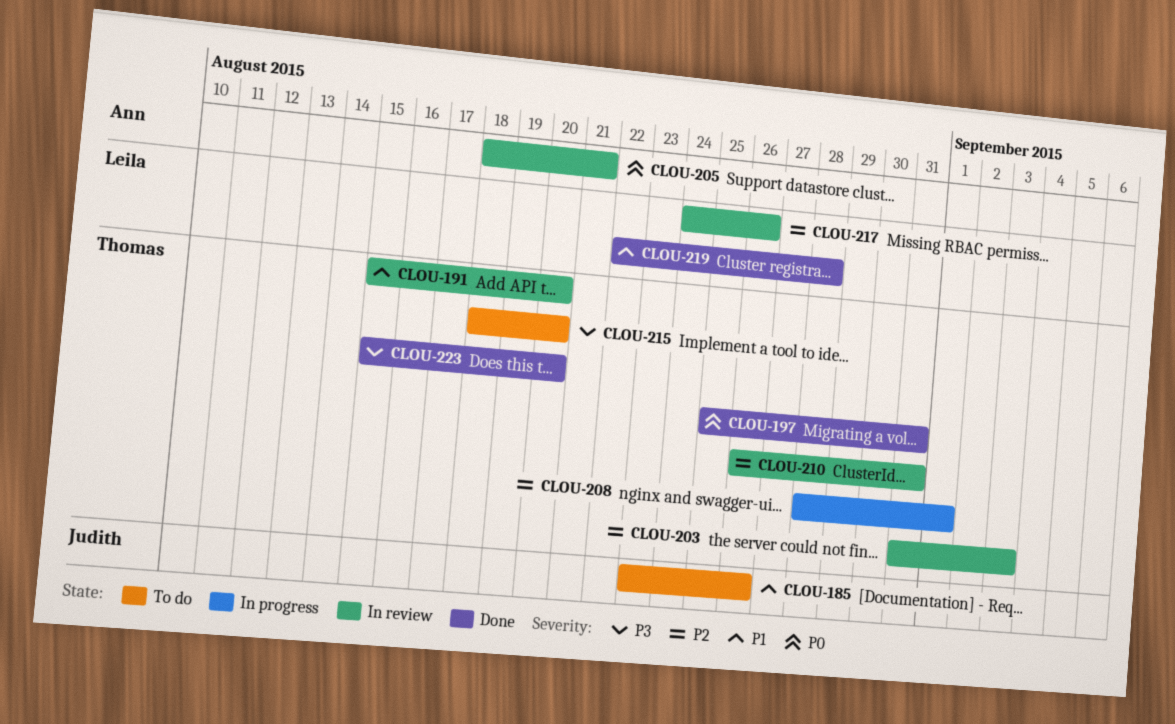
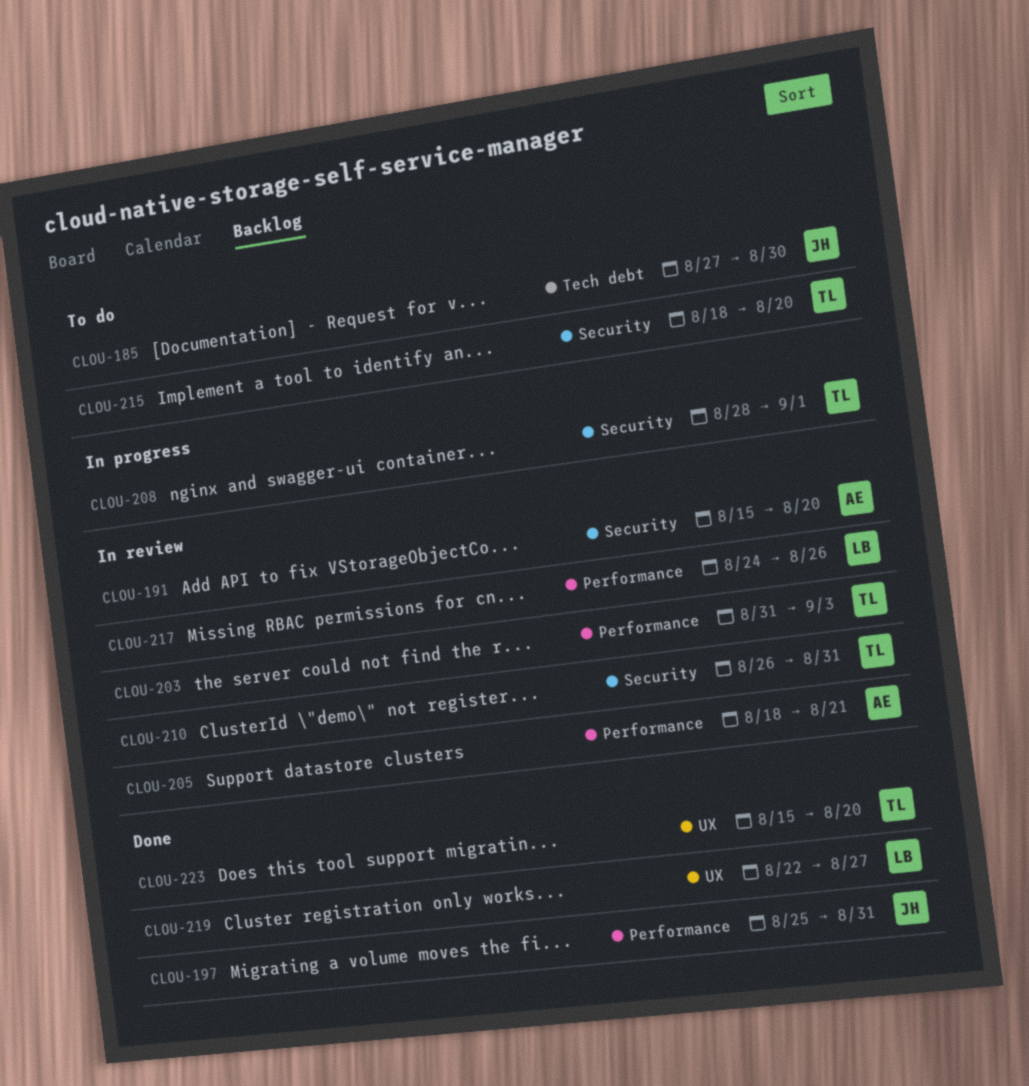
CLOU-185, start: Aug 23 -> Aug 27
CLOU-185, due: Aug 26 -> Aug 30
CLOU-191, owner: Thomas -> Ann
CLOU-197, owner: Thomas -> Judith
CLOU-219, due: Aug 28 -> Aug 27

